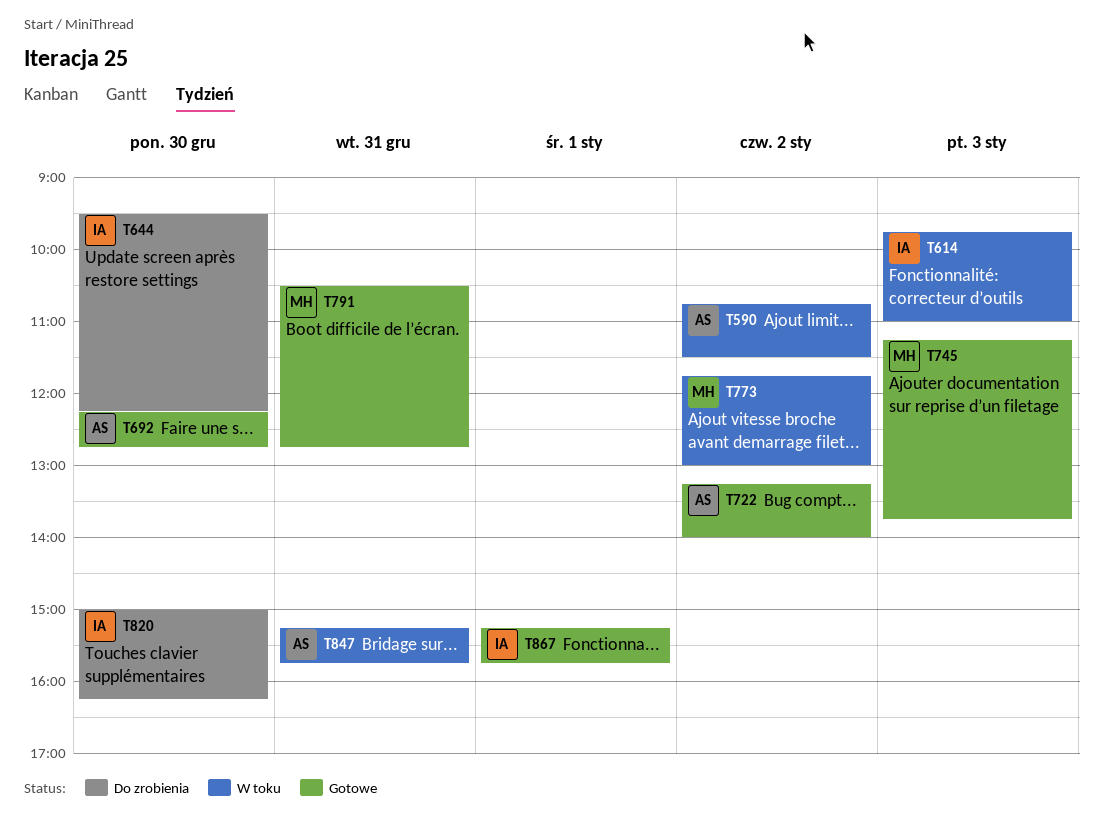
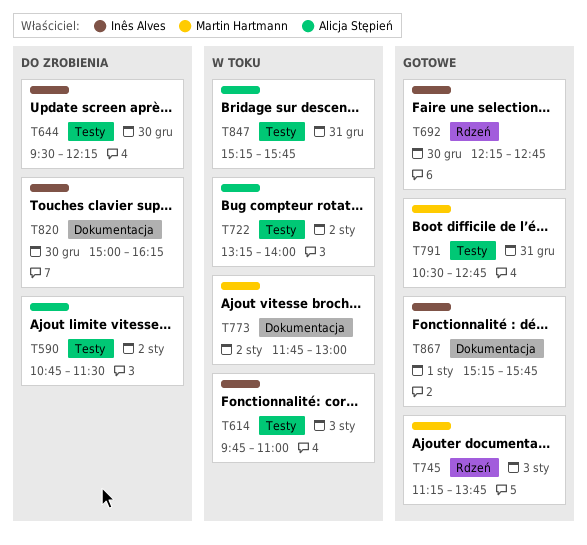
T590, status: W toku -> Do zrobienia
T692, owner: Alicja Stępień -> Inês Alves
T722, status: Gotowe -> W toku

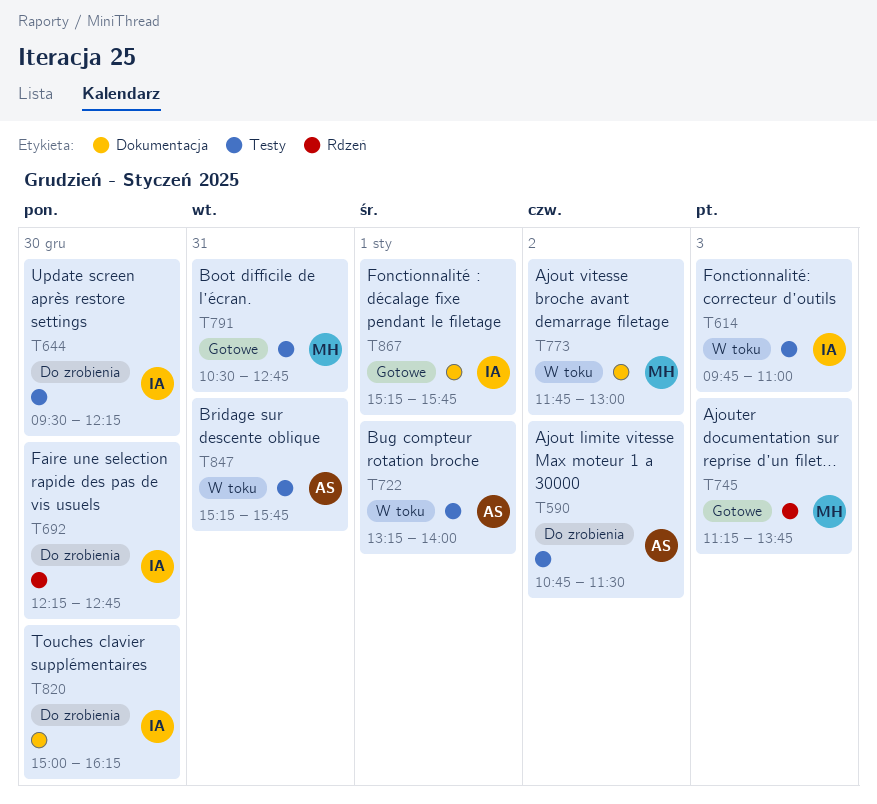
T692, status: Gotowe -> Do zrobienia
T722, day: Jan 2 -> Jan 1

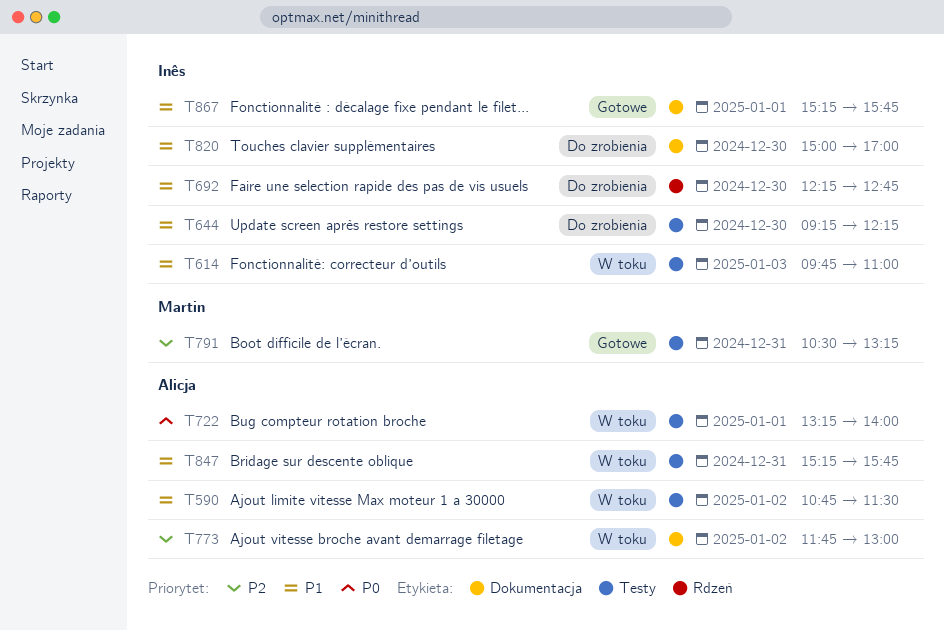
T590, status: Do zrobienia -> W toku
T644, begins: 09:30 -> 09:15
T745: present -> none
T773, owner: Martin -> Alicja
T791, ends: 12:45 -> 13:15
T820, ends: 16:15 -> 17:00

